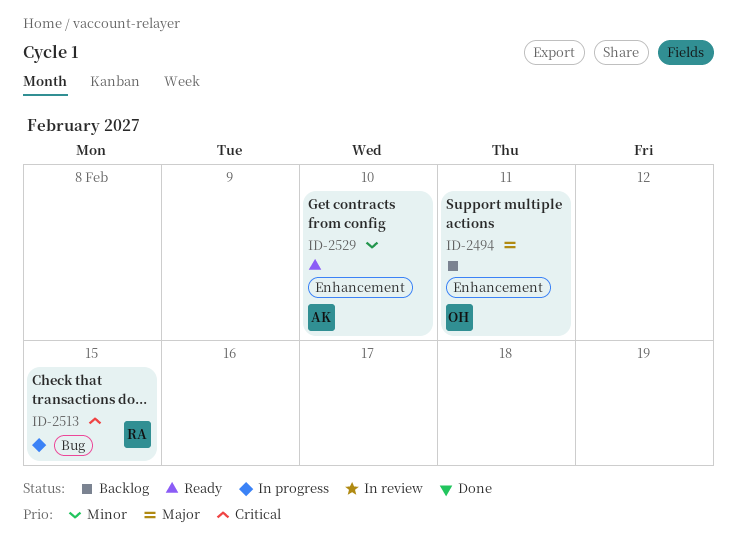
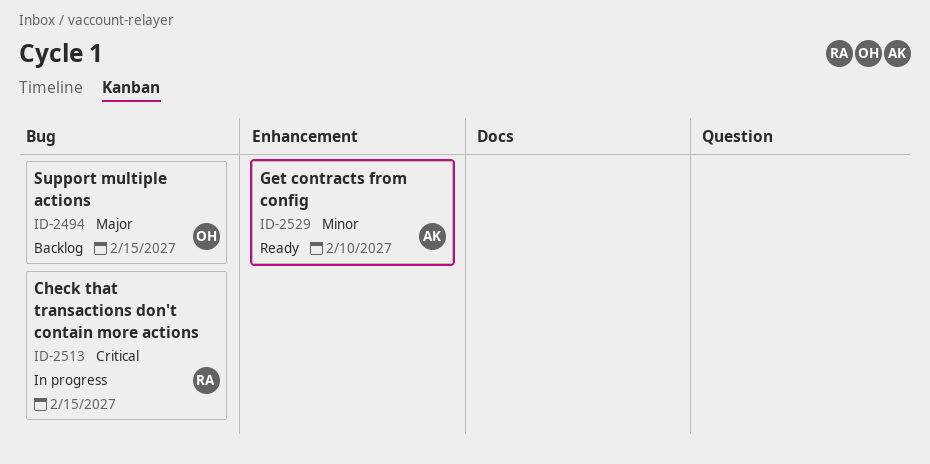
ID-2494, label: Enhancement -> Bug
ID-2494, due: Feb 11 -> Feb 15

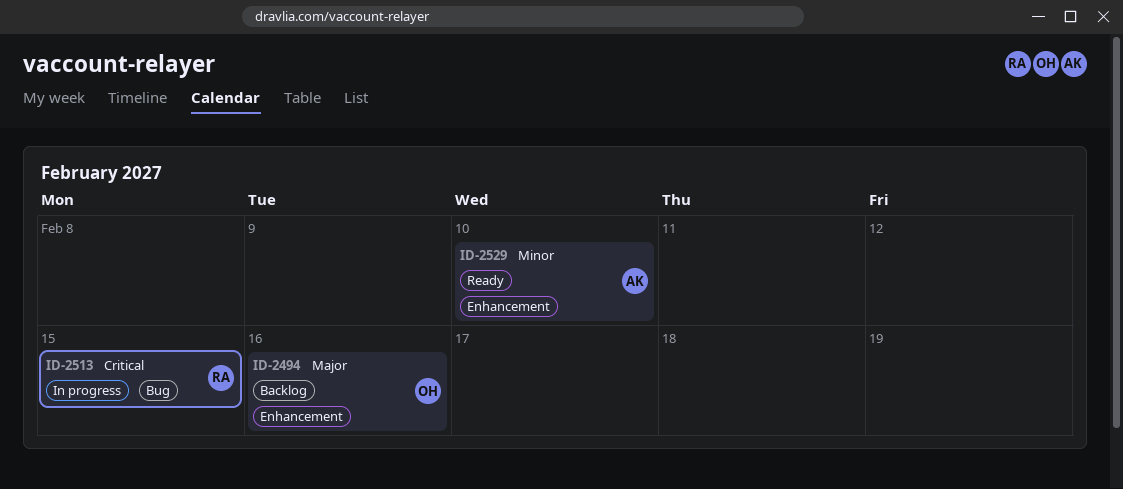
ID-2494, label: Bug -> Enhancement
ID-2494, due: Feb 15 -> Feb 16

